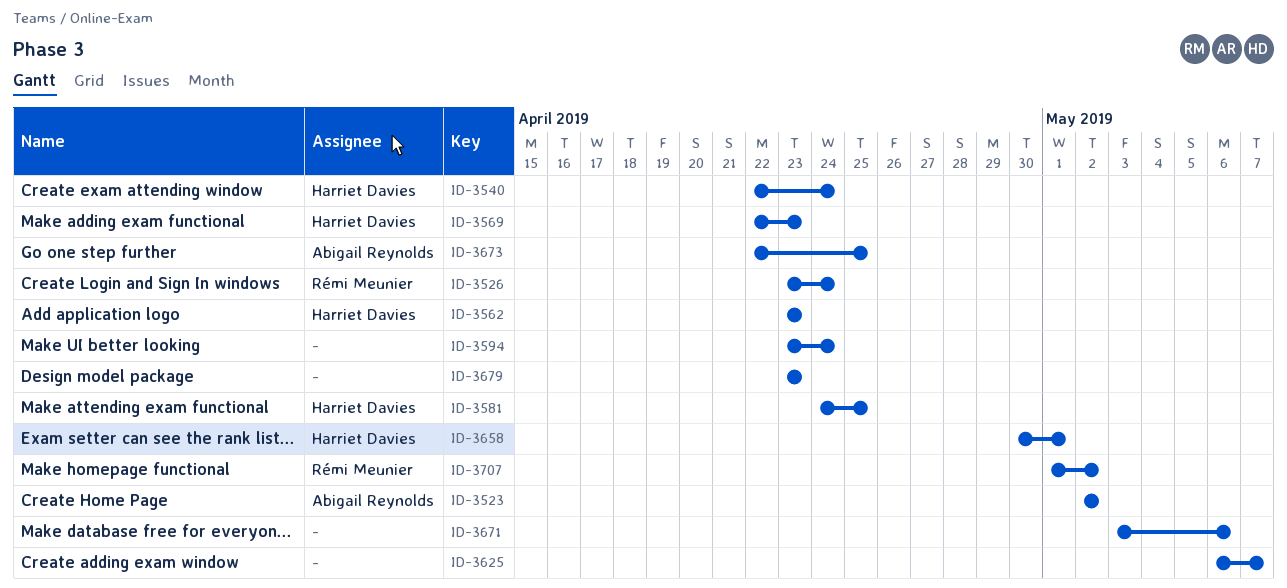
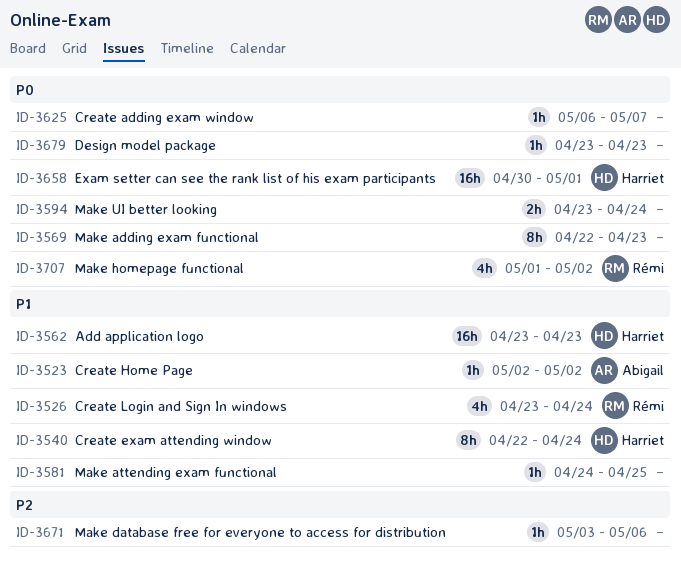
ID-3569, owner: Harriet Davies -> none
ID-3581, owner: Harriet Davies -> none
ID-3673: present -> none

